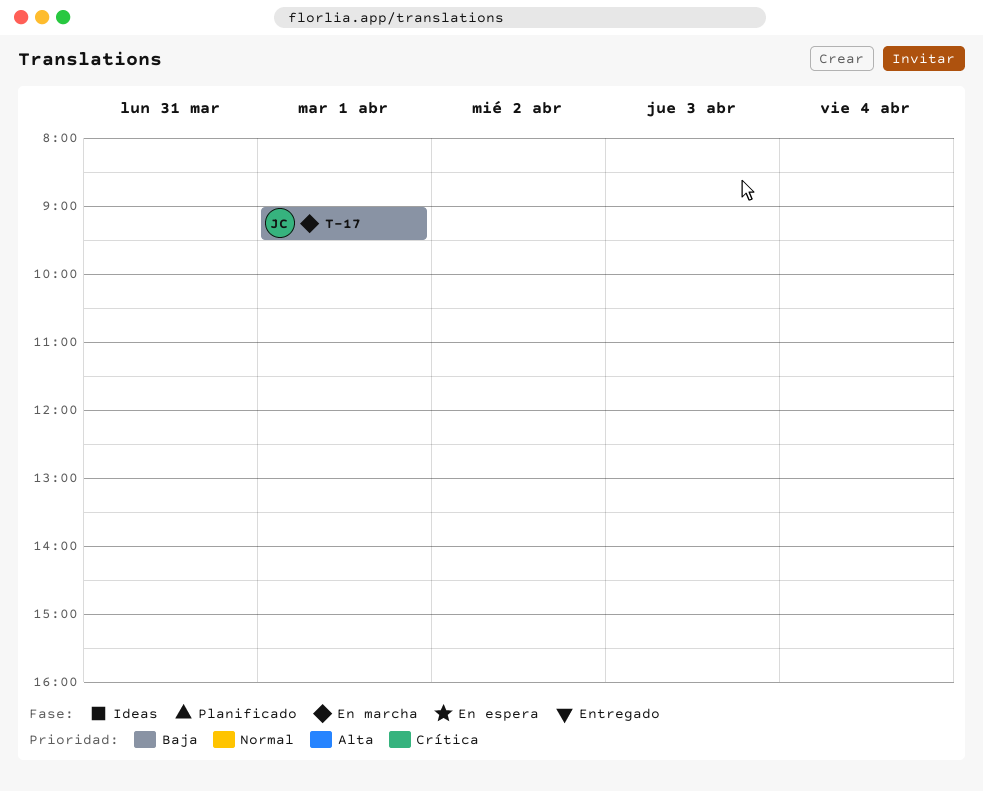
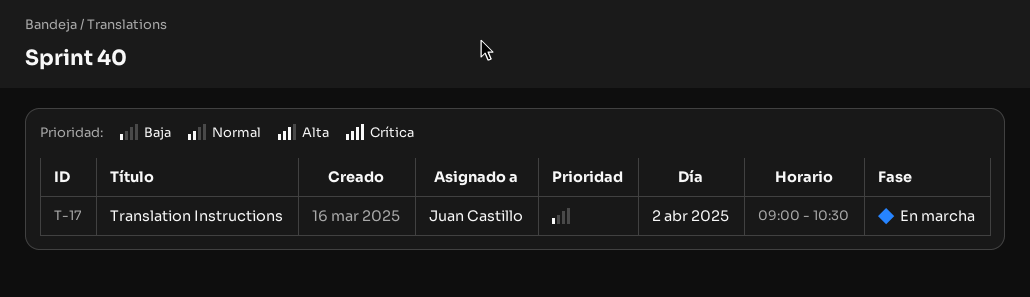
T-17, day: Apr 1 -> Apr 2
T-17, ends: 09:30 -> 10:30

